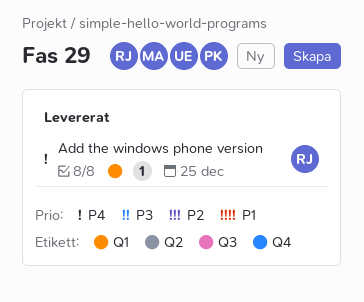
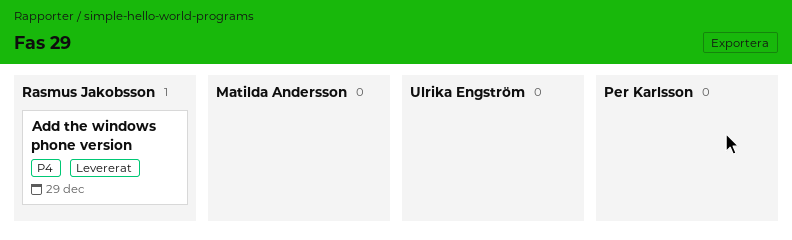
Add the windows phone version, due: Dec 25 -> Dec 29

